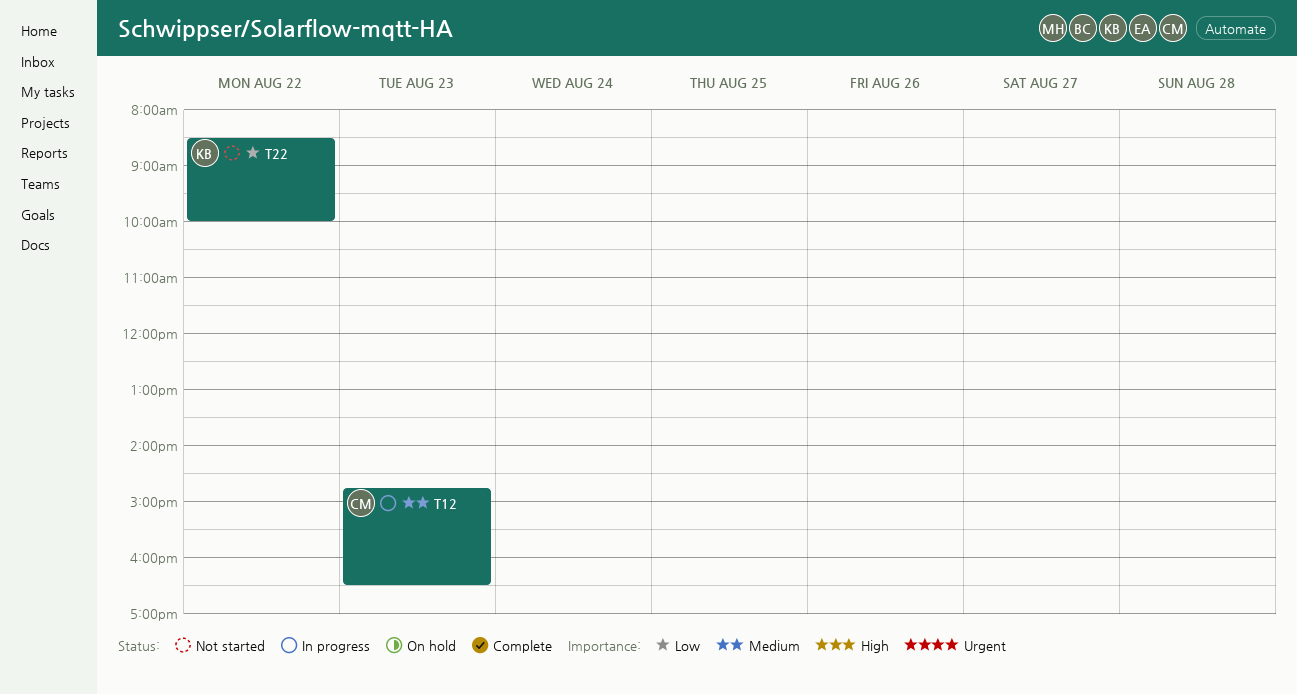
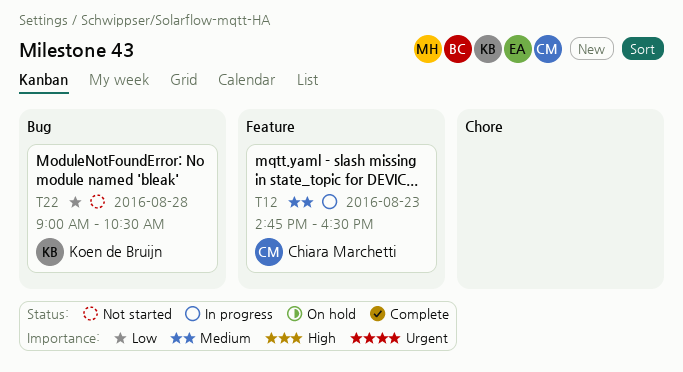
T22, day: Aug 22 -> Aug 28
T22, begins: 08:30 -> 09:00
T22, ends: 10:00 -> 10:30

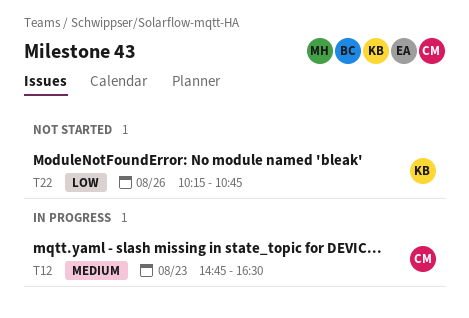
T22, day: Aug 28 -> Aug 26
T22, begins: 09:00 -> 10:15
T22, ends: 10:30 -> 10:45

